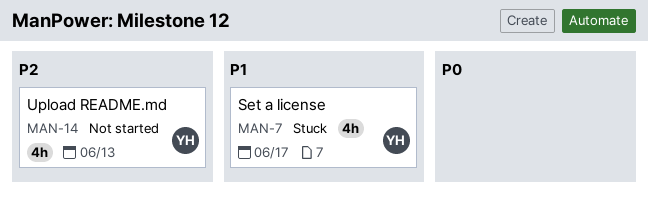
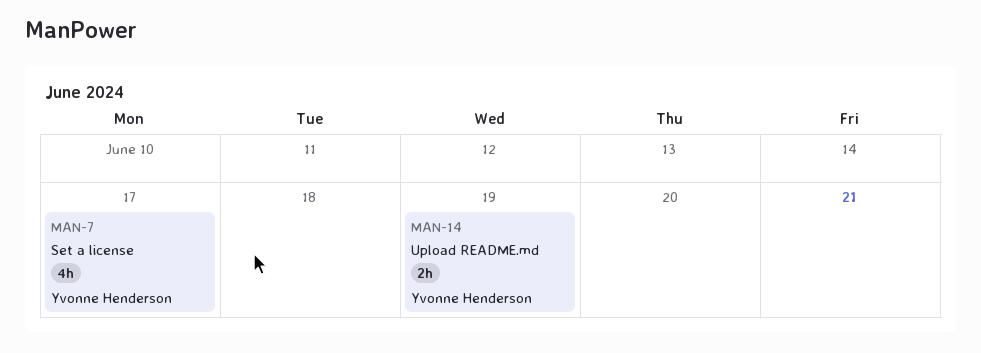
MAN-14, estimate: 4h -> 2h
MAN-14, due: Jun 13 -> Jun 19

